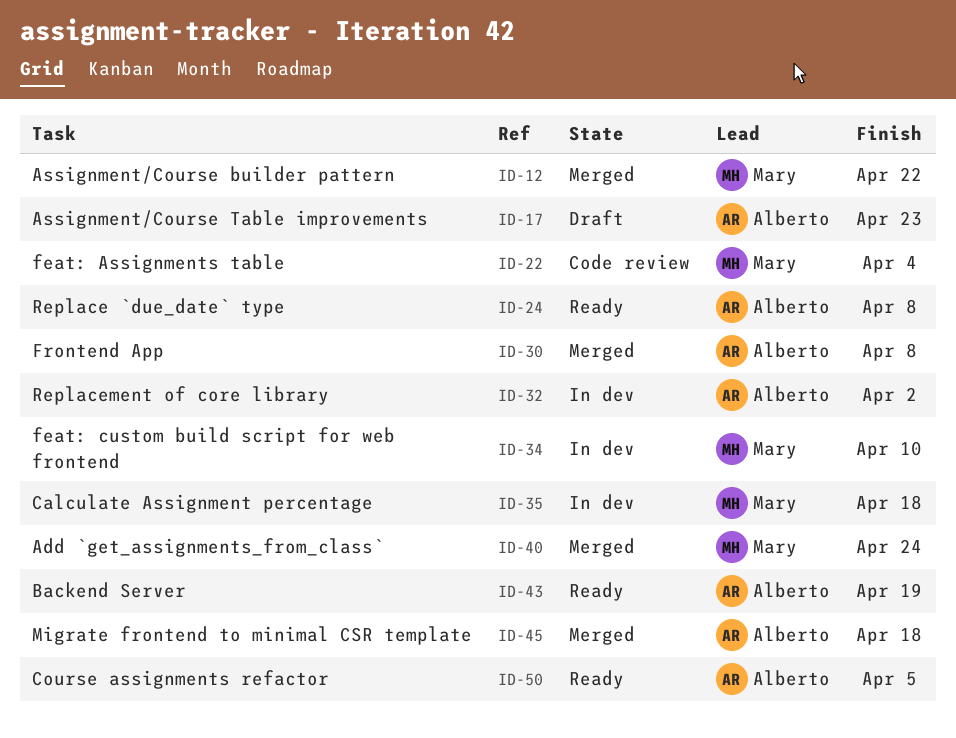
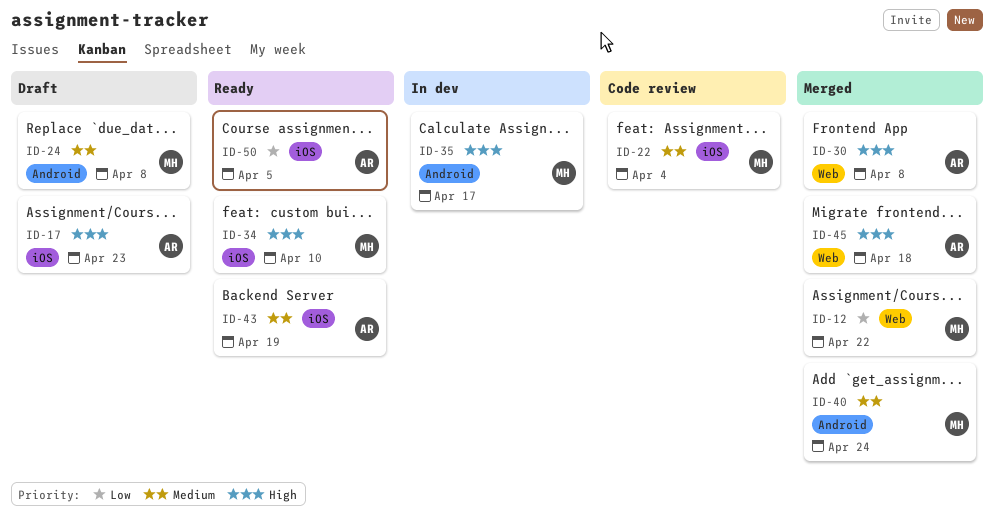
ID-24, status: Ready -> Draft
ID-24, owner: Alberto -> Mary
ID-32: present -> none
ID-34, status: In dev -> Ready
ID-35, due: Apr 18 -> Apr 17

